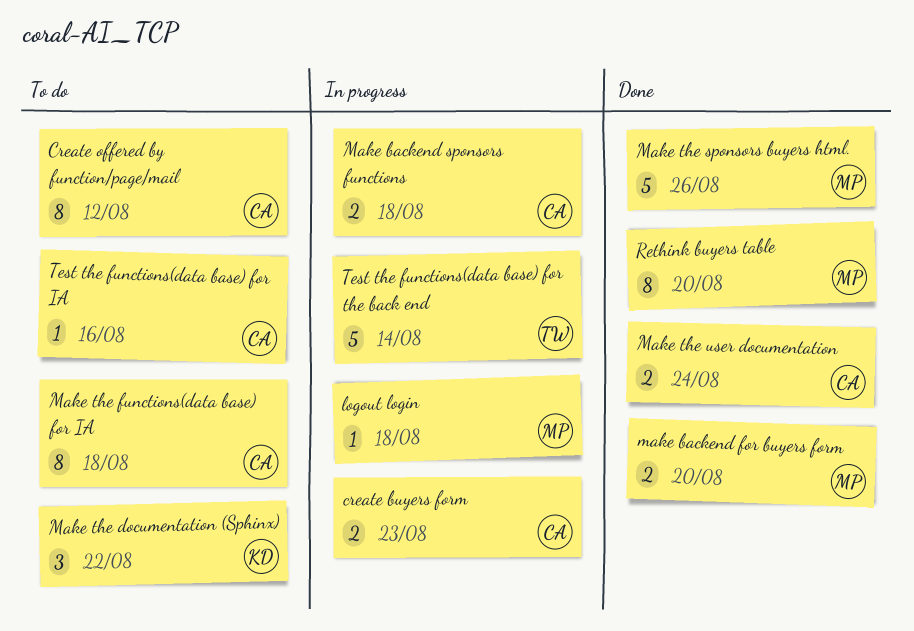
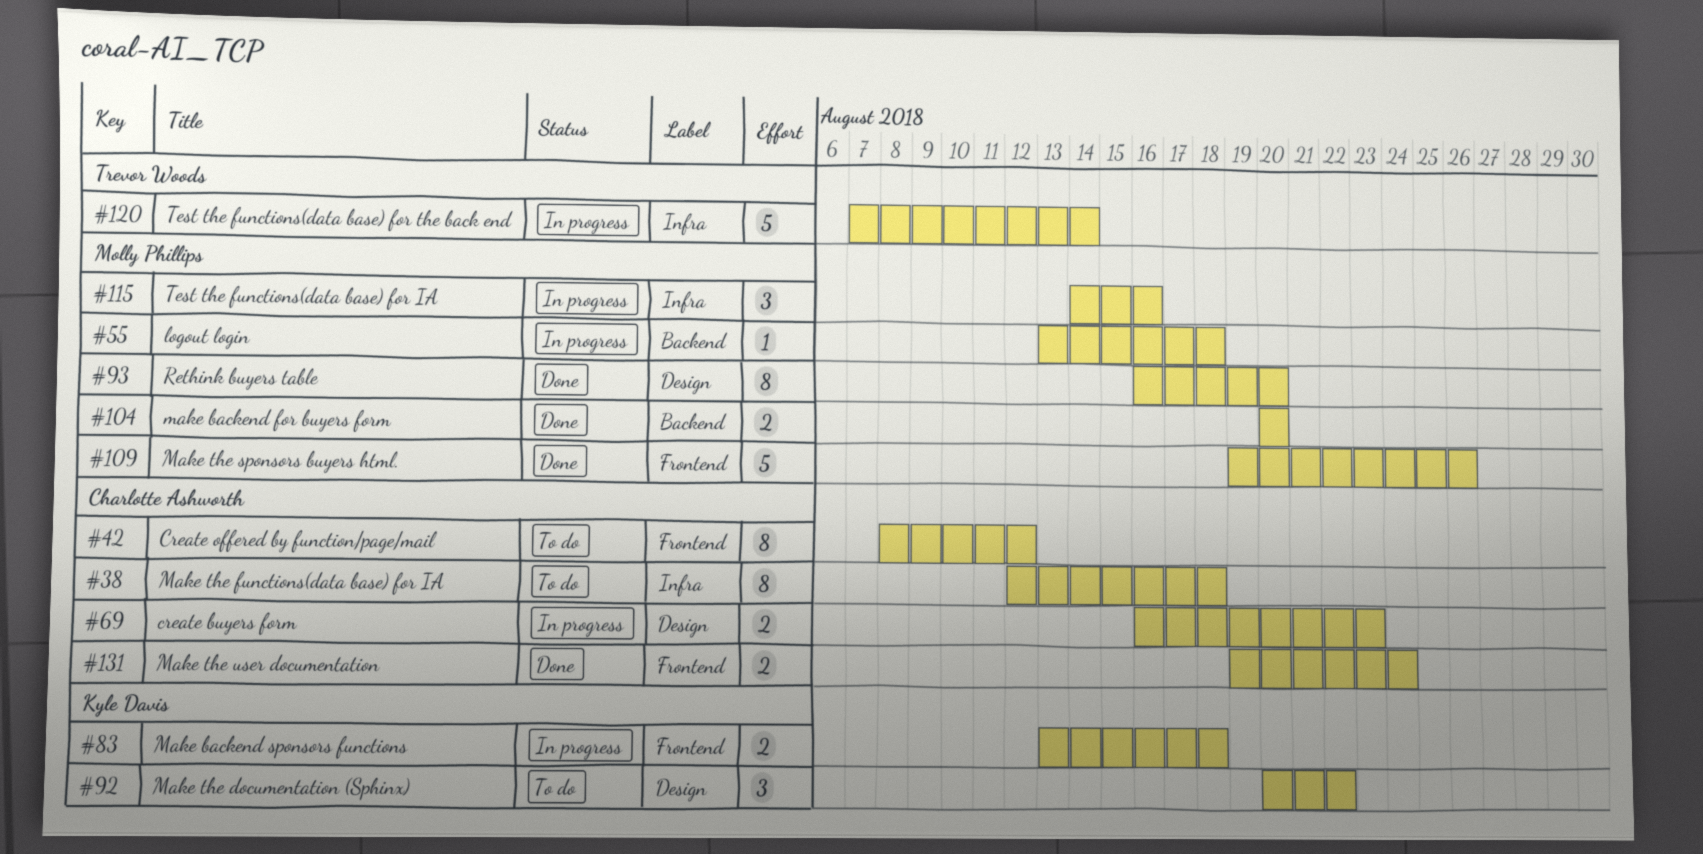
Make backend sponsors functions, owner: Charlotte Ashworth -> Kyle Davis
Test the functions(data base) for IA, status: To do -> In progress
Test the functions(data base) for IA, owner: Charlotte Ashworth -> Molly Phillips
Test the functions(data base) for IA, estimate: 1 -> 3

